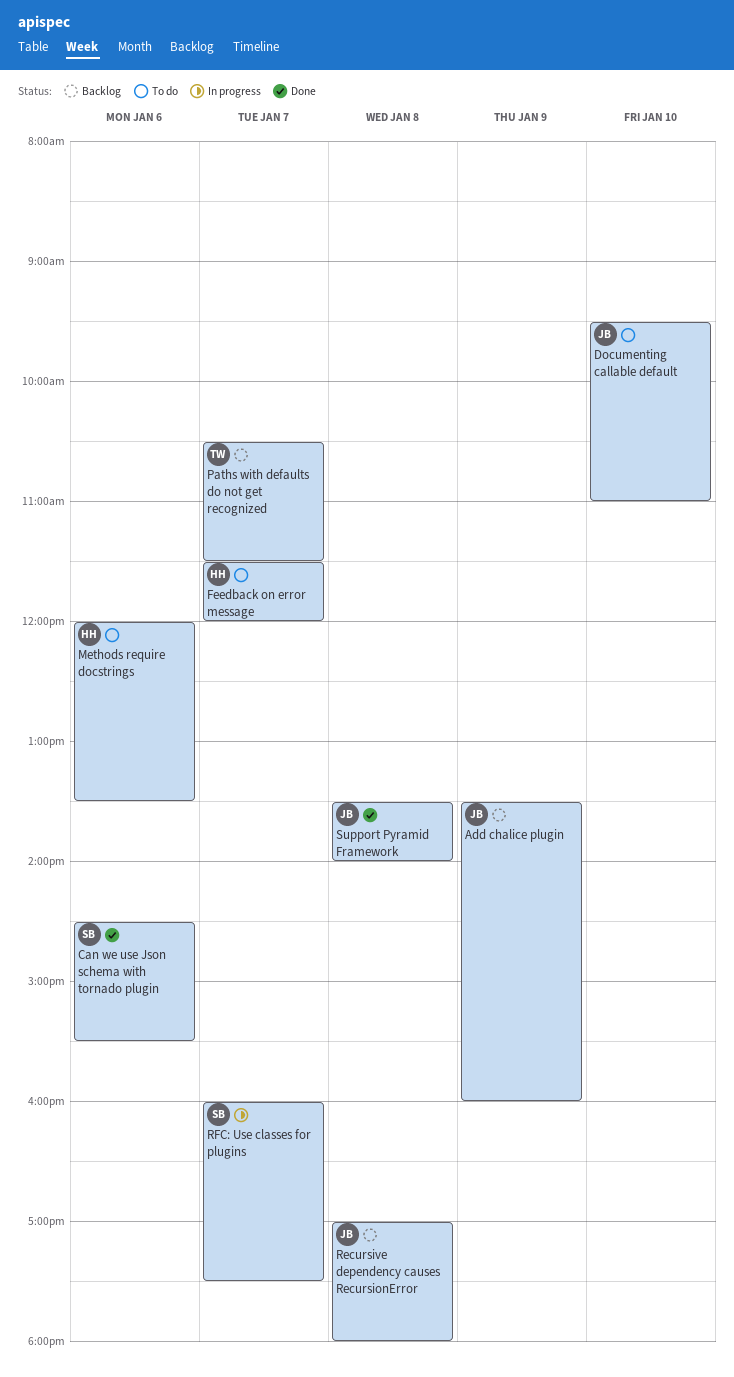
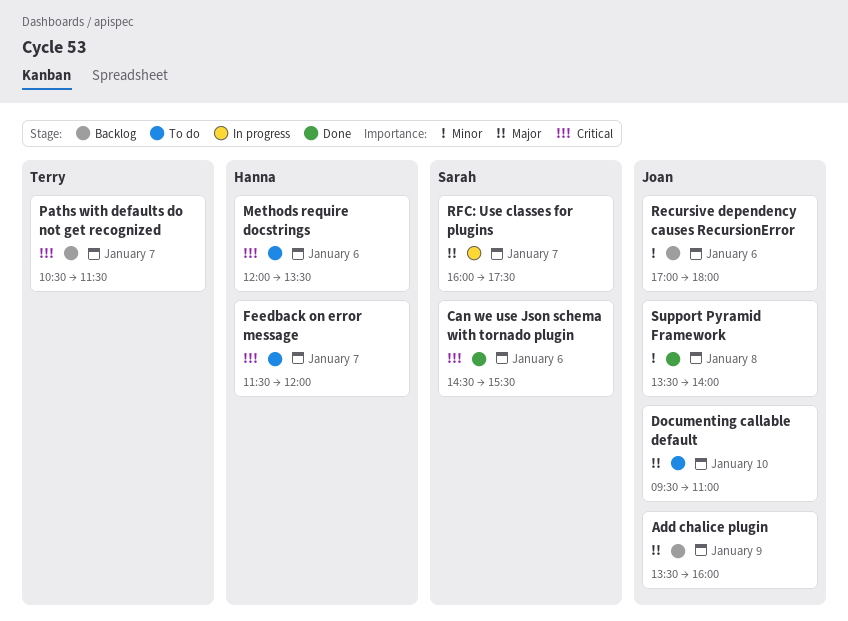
Recursive dependency causes RecursionError, day: Jan 8 -> Jan 6

